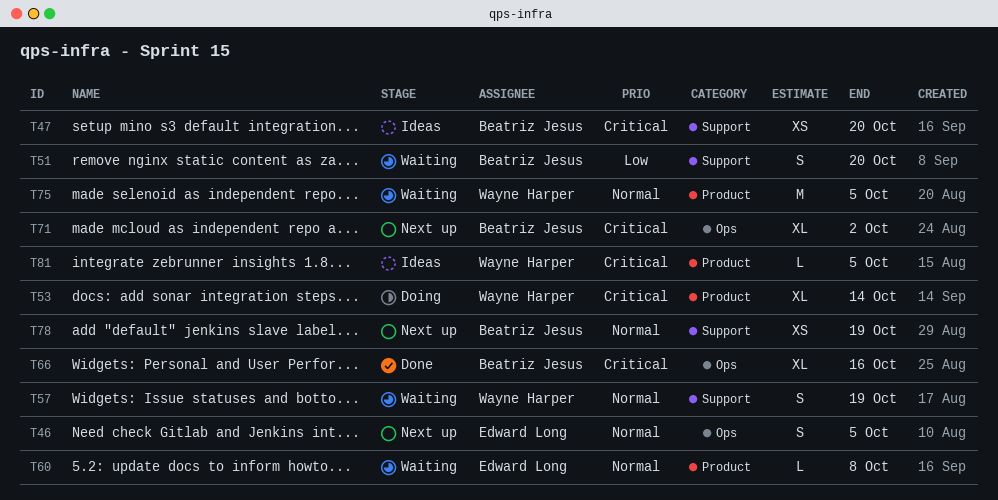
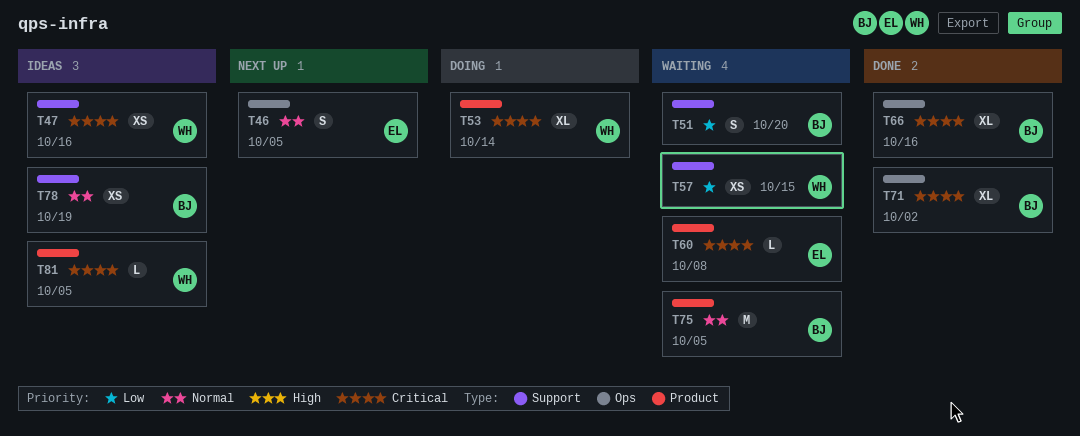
T47, owner: Beatriz Jesus -> Wayne Harper
T47, due: Oct 20 -> Oct 16
T57, priority: Normal -> Low
T57, estimate: S -> XS
T57, due: Oct 19 -> Oct 15
T60, priority: Normal -> Critical
T71, status: Next up -> Done
T75, owner: Wayne Harper -> Beatriz Jesus
T78, status: Next up -> Ideas

